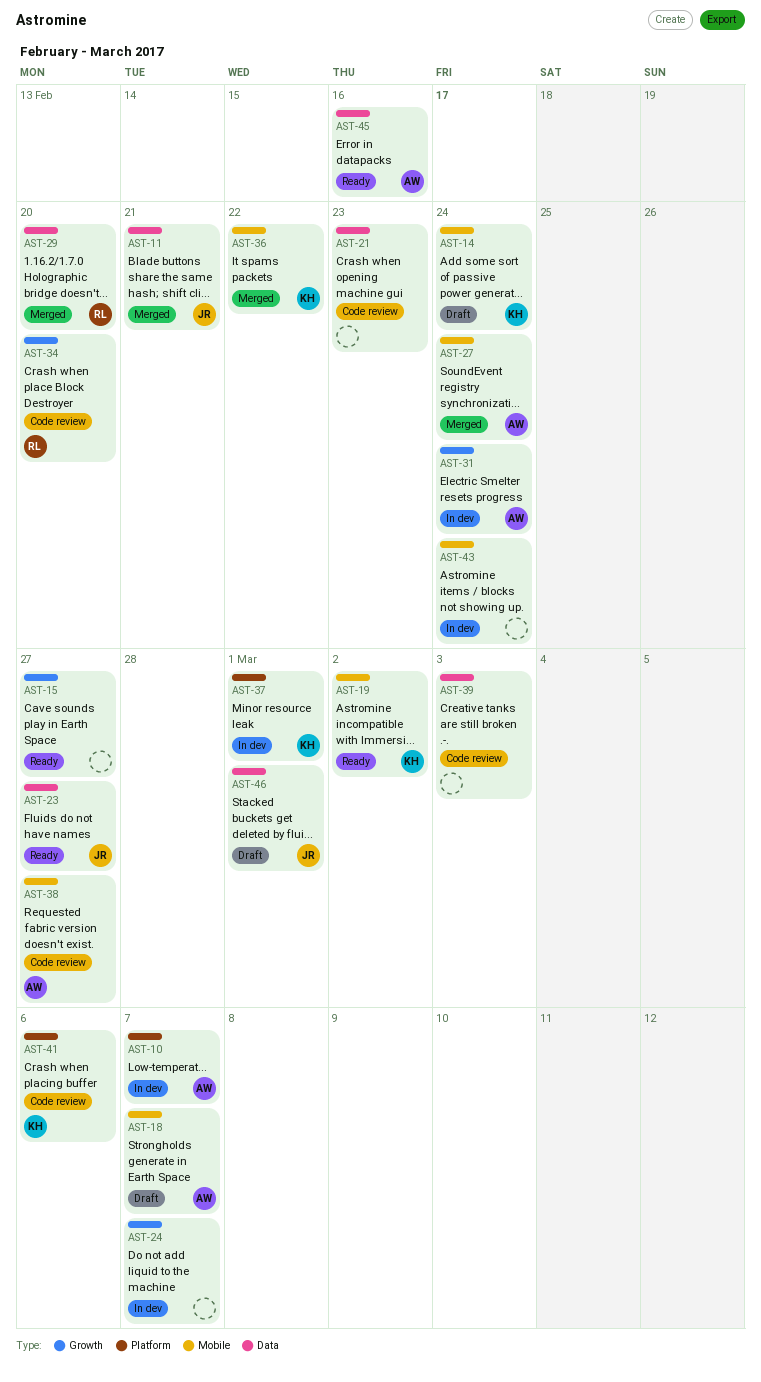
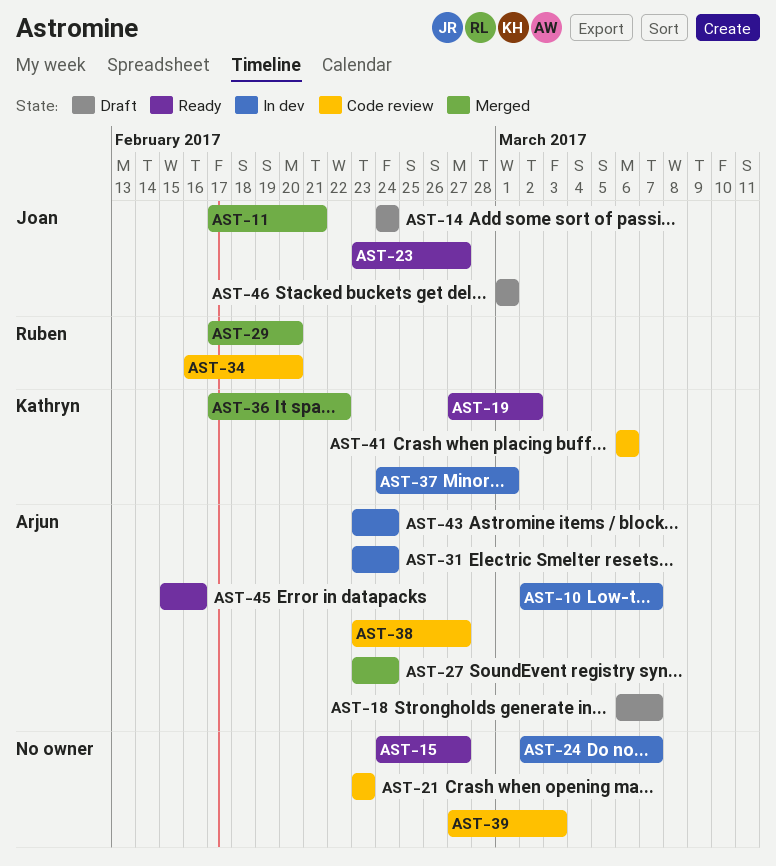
AST-14, owner: Kathryn -> Joan
AST-43, owner: none -> Arjun

